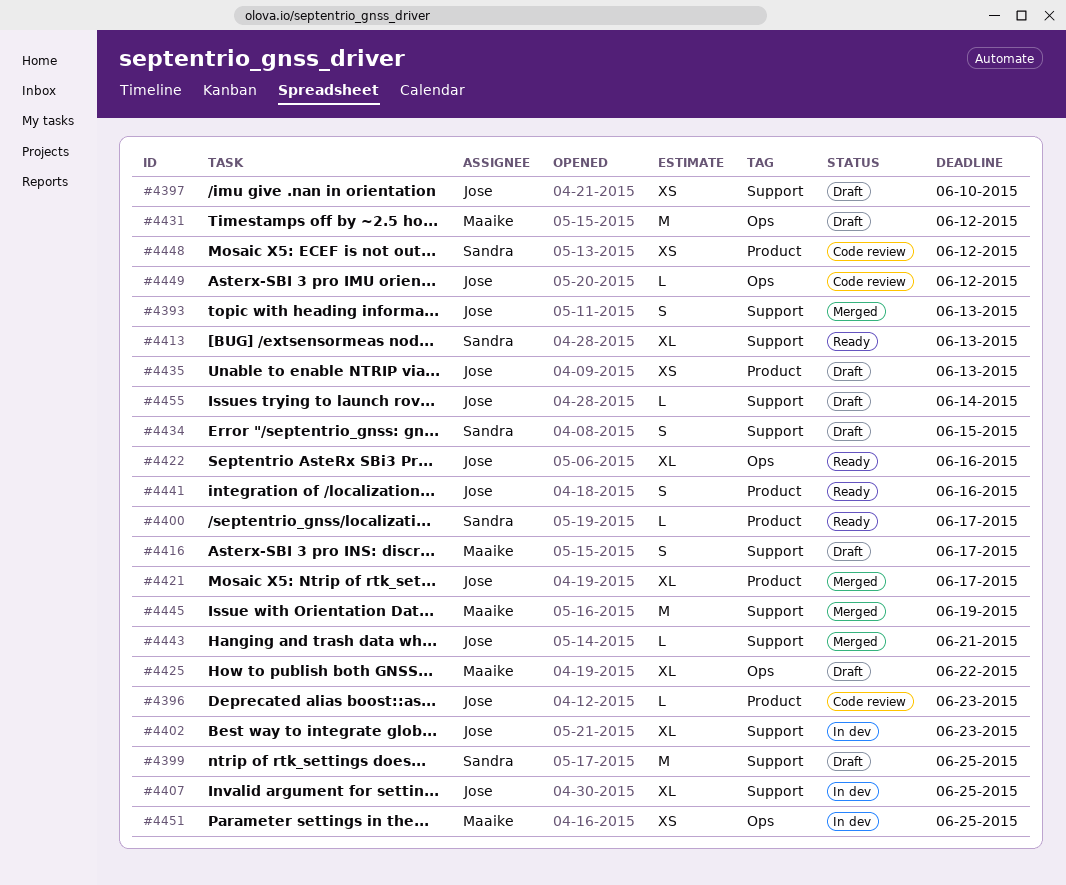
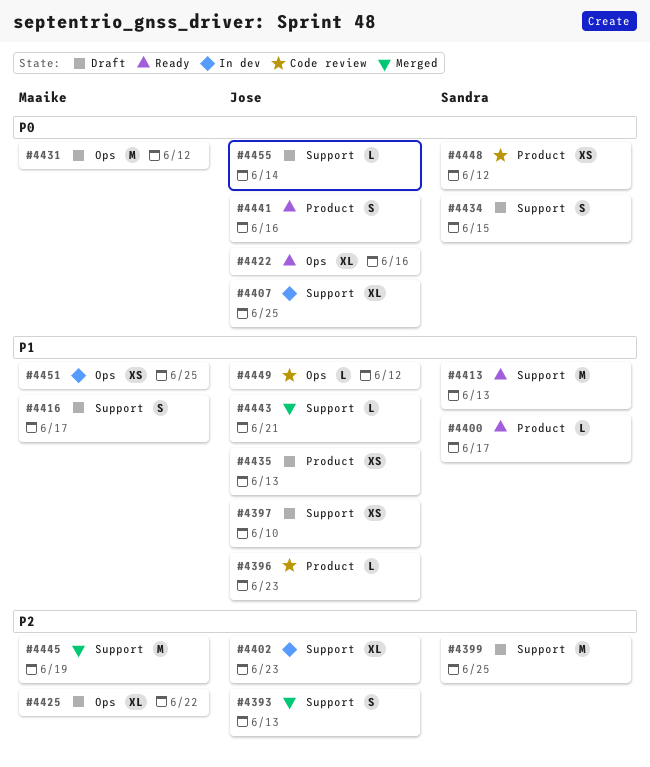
#4413, estimate: XL -> M
#4421: present -> none

